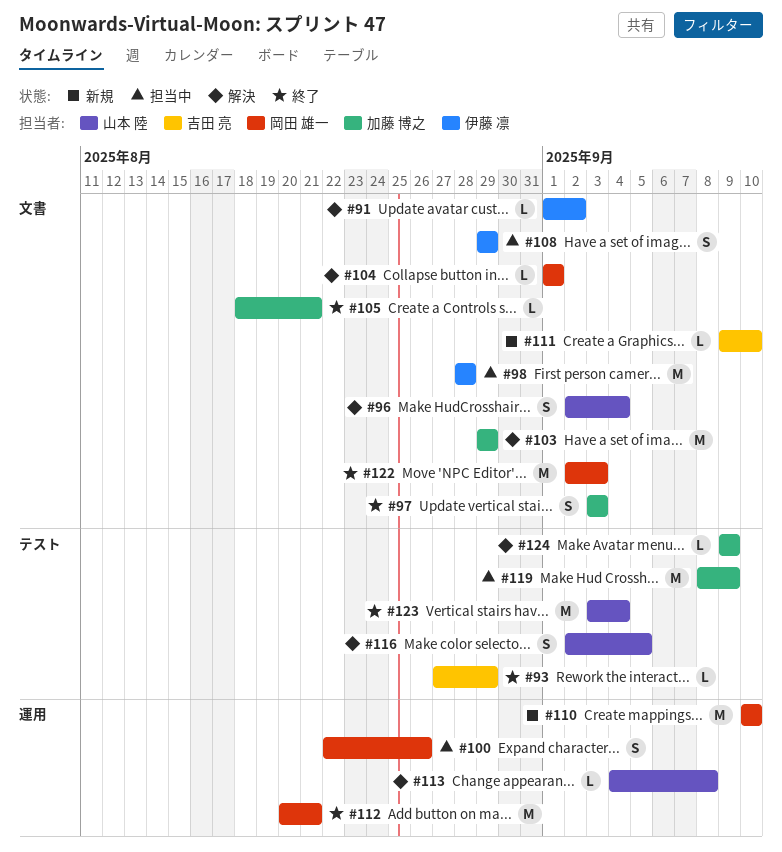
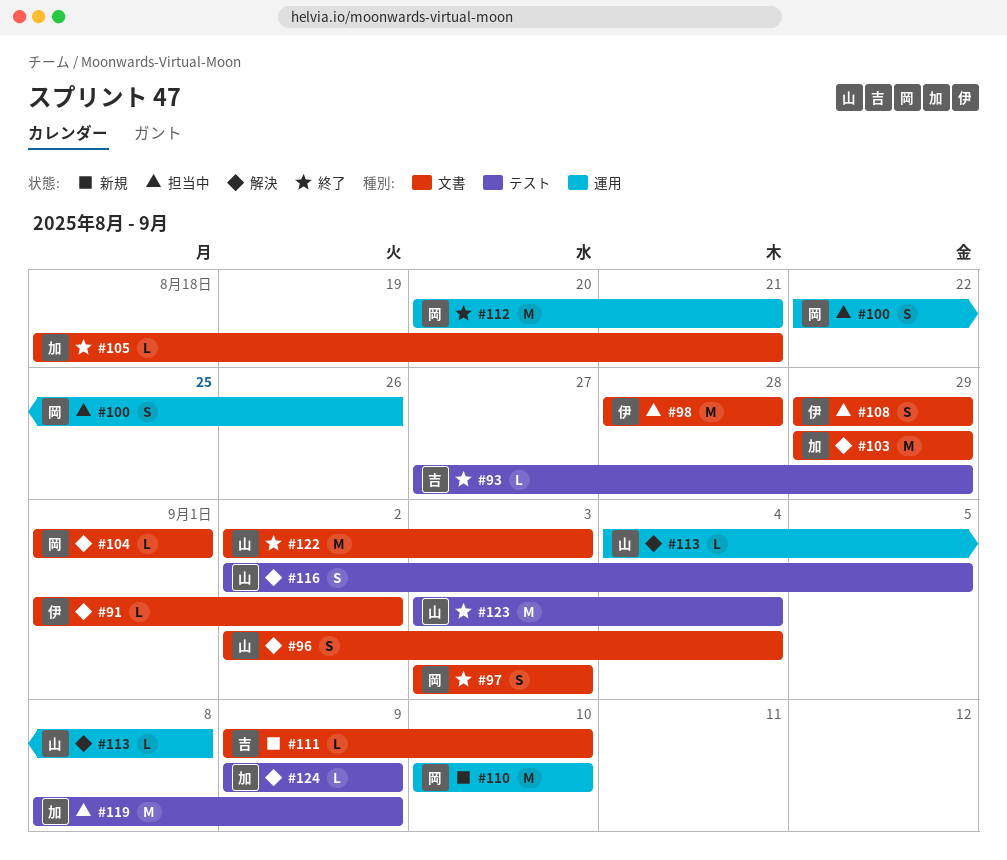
#97, owner: 加藤 博之 -> 岡田 雄一
#122, owner: 岡田 雄一 -> 山本 陸

